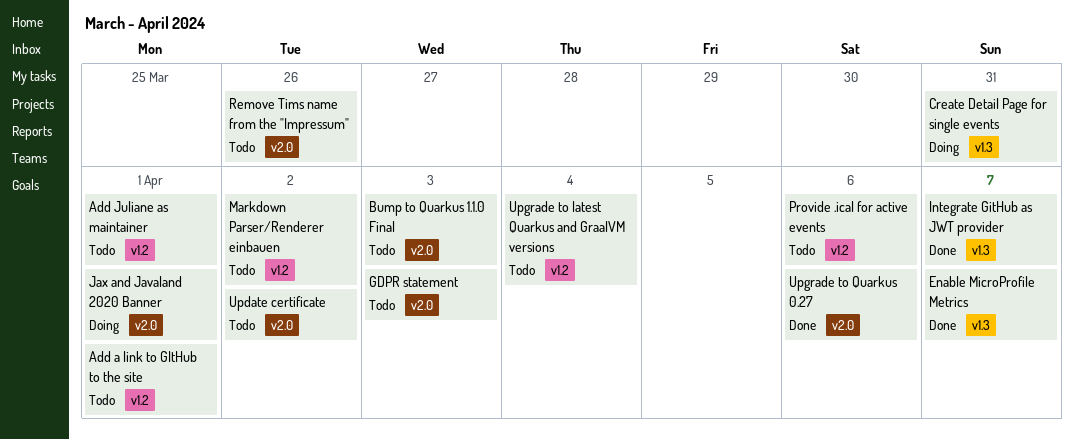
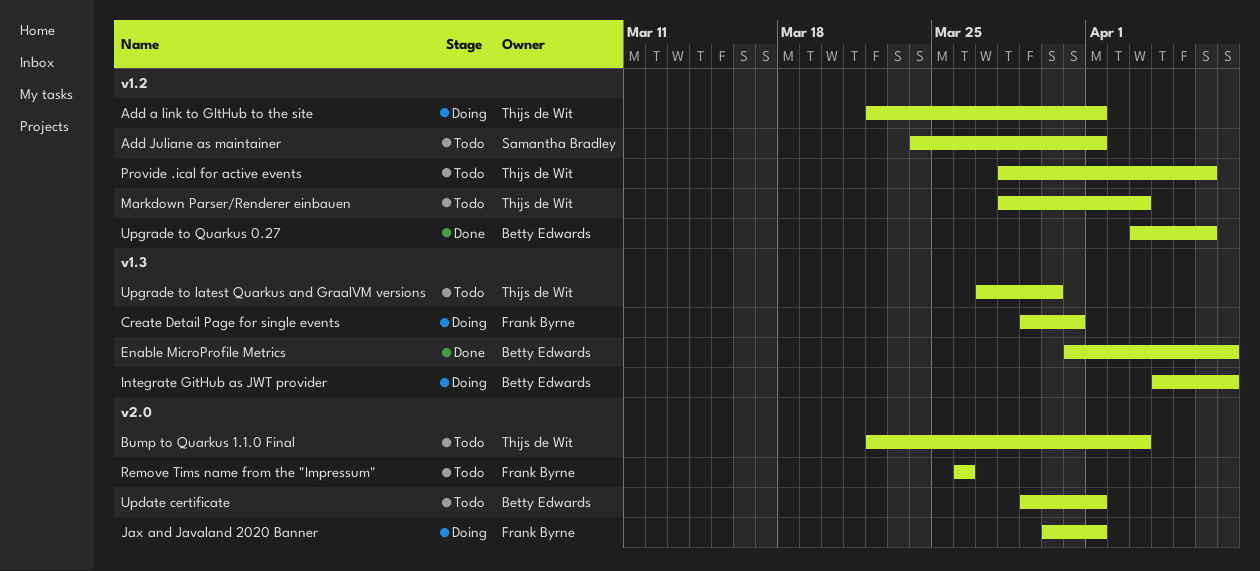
Add a link to GItHub to the site, status: Todo -> Doing
GDPR statement: present -> none
Integrate GitHub as JWT provider, status: Done -> Doing
Markdown Parser/Renderer einbauen, due: Apr 2 -> Apr 3
Update certificate, due: Apr 2 -> Apr 1
Upgrade to latest Quarkus and GraalVM versions, label: v1.2 -> v1.3
Upgrade to latest Quarkus and GraalVM versions, due: Apr 4 -> Mar 30
Upgrade to Quarkus 0.27, label: v2.0 -> v1.2

